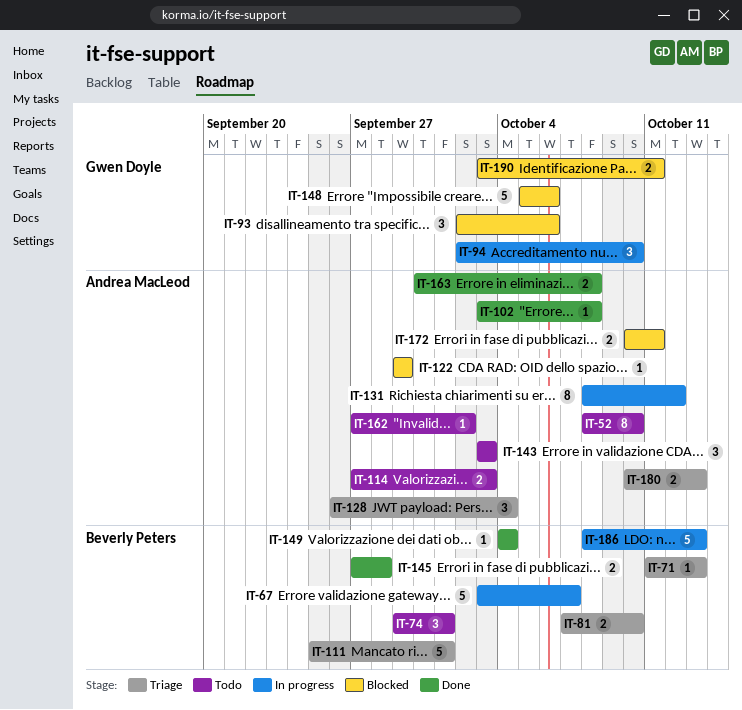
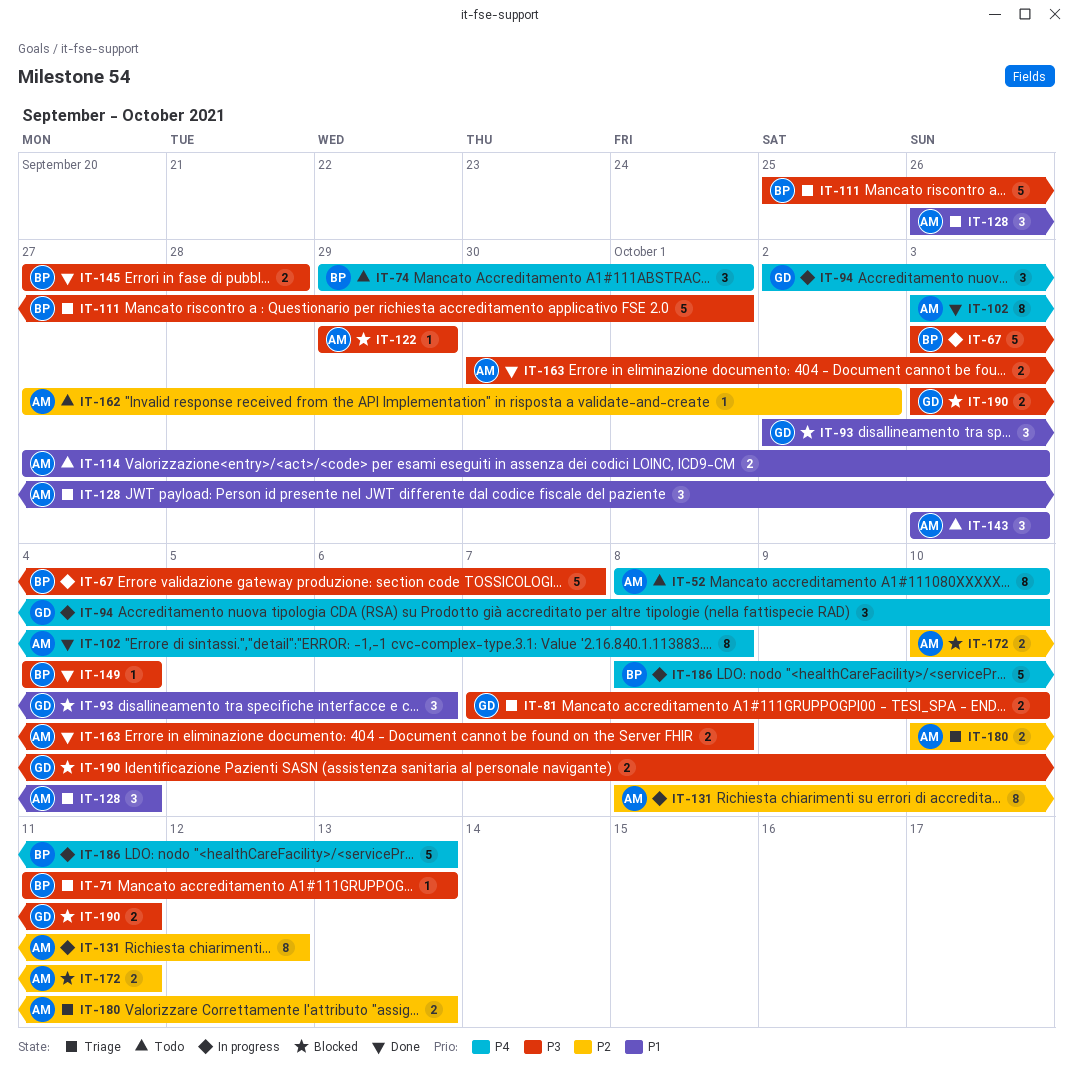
IT-81, owner: Beverly Peters -> Gwen Doyle
IT-102, estimate: 1 -> 8
IT-148: present -> none

